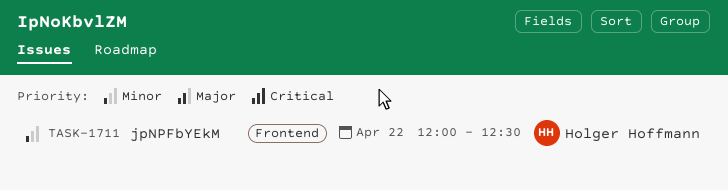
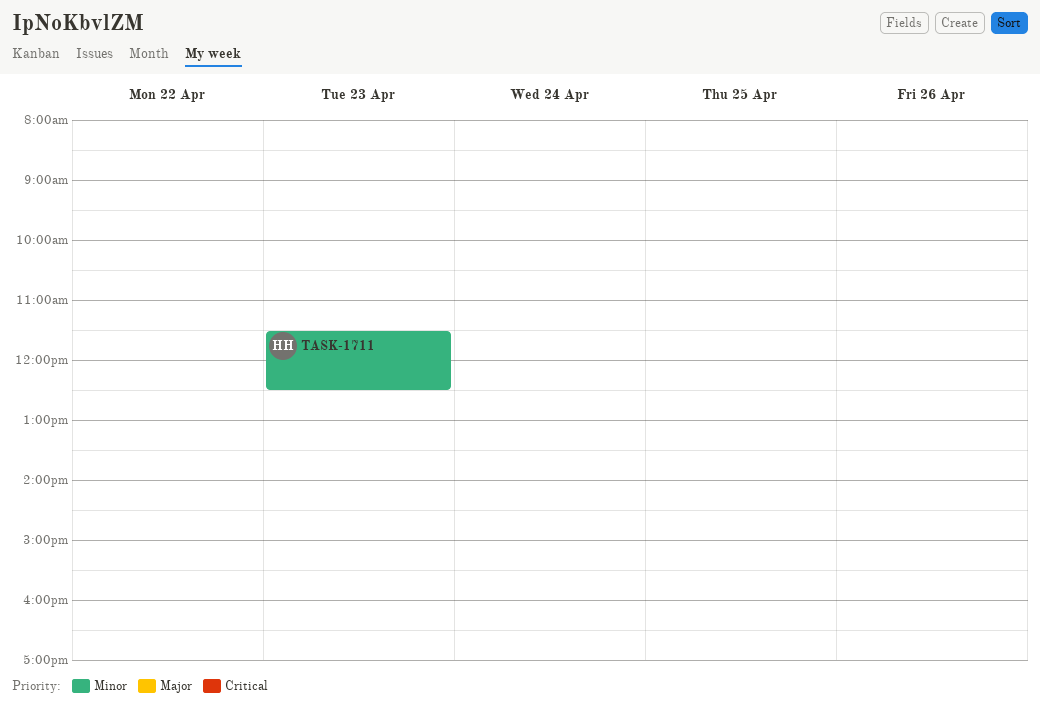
TASK-1711, day: Apr 22 -> Apr 23
TASK-1711, begins: 12:00 -> 11:30

